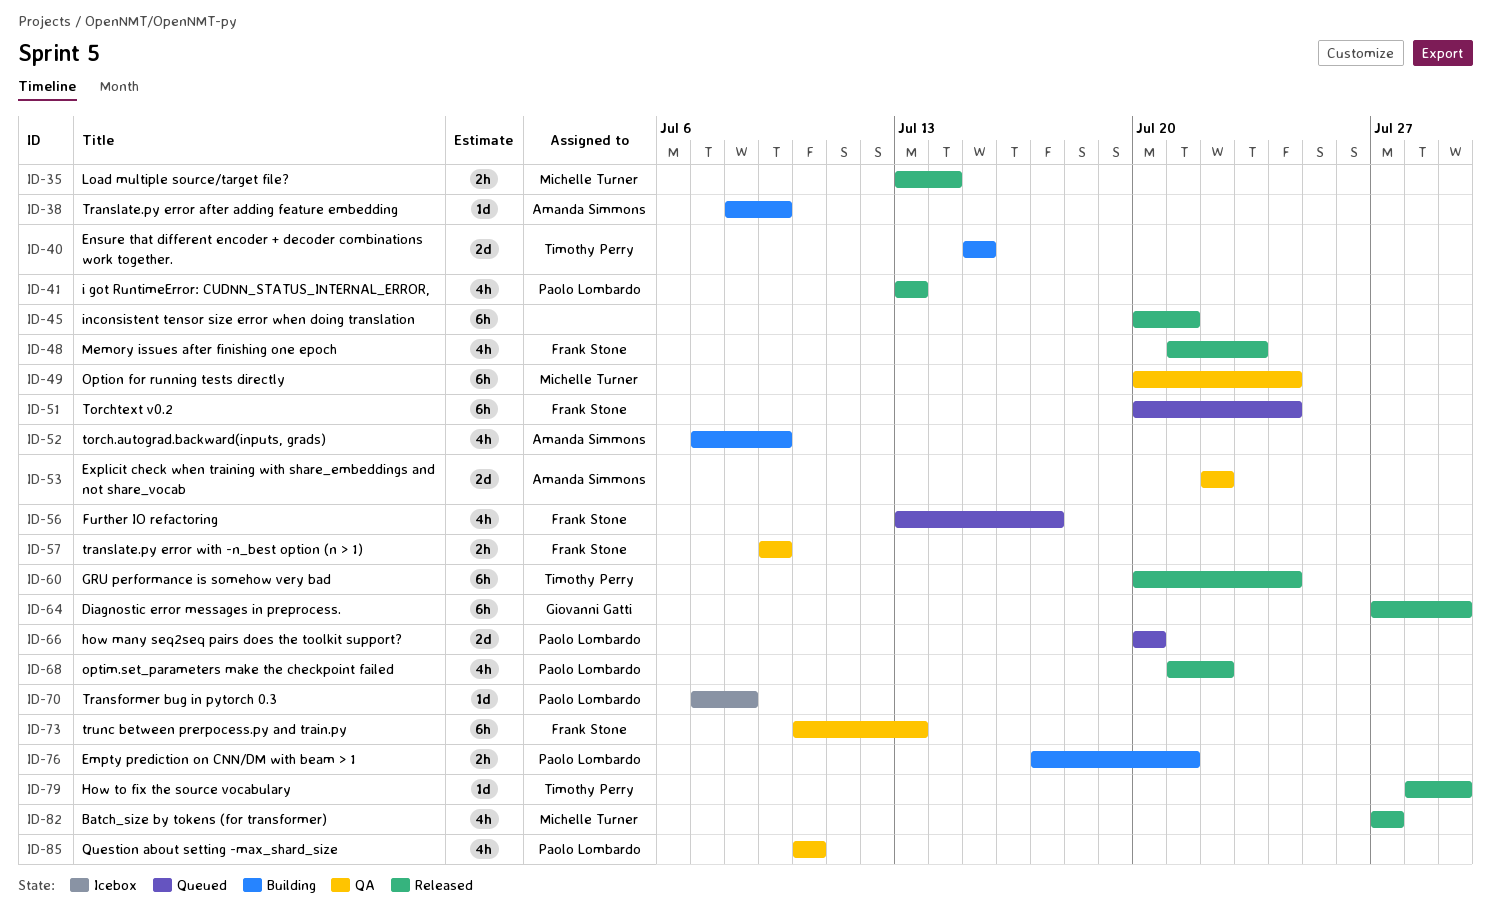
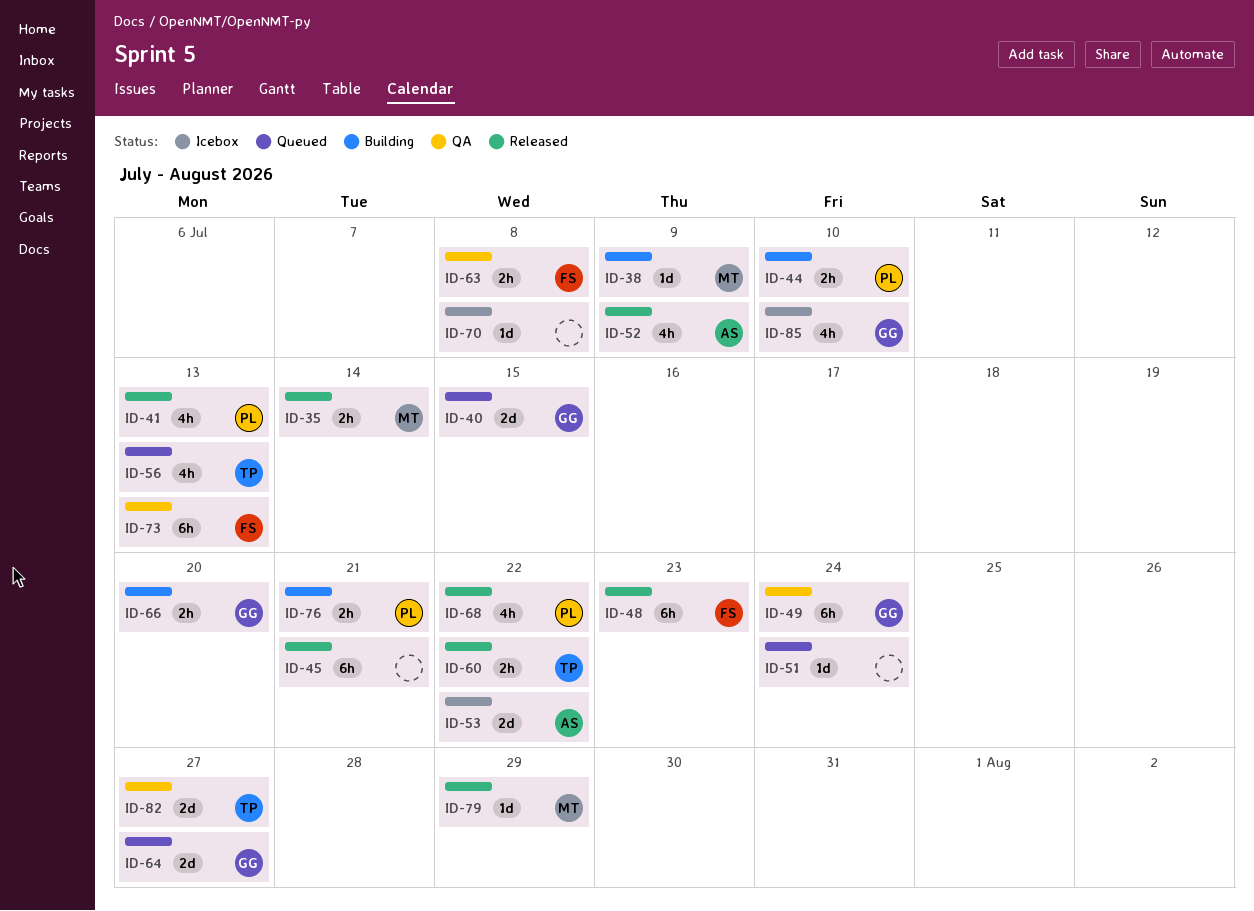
ID-38, owner: Amanda Simmons -> Michelle Turner
ID-40, status: Building -> Queued
ID-40, owner: Timothy Perry -> Giovanni Gatti
ID-44: none -> present
ID-48, estimate: 4h -> 6h
ID-49, owner: Michelle Turner -> Giovanni Gatti
ID-51, owner: Frank Stone -> none
ID-51, estimate: 6h -> 1d
ID-52, status: Building -> Released
ID-53, status: QA -> Icebox
ID-56, owner: Frank Stone -> Timothy Perry
ID-56, due: Jul 17 -> Jul 13
ID-57: present -> none
ID-60, estimate: 6h -> 2h
ID-60, due: Jul 24 -> Jul 22
ID-63: none -> present
ID-64, status: Released -> Queued
ID-64, estimate: 6h -> 2d
ID-64, due: Jul 29 -> Jul 27
ID-66, status: Queued -> Building
ID-66, owner: Paolo Lombardo -> Giovanni Gatti
ID-66, estimate: 2d -> 2h
ID-70, owner: Paolo Lombardo -> none
ID-79, owner: Timothy Perry -> Michelle Turner
ID-82, status: Released -> QA
ID-82, owner: Michelle Turner -> Timothy Perry
ID-82, estimate: 4h -> 2d
ID-85, status: QA -> Icebox
ID-85, owner: Paolo Lombardo -> Giovanni Gatti

